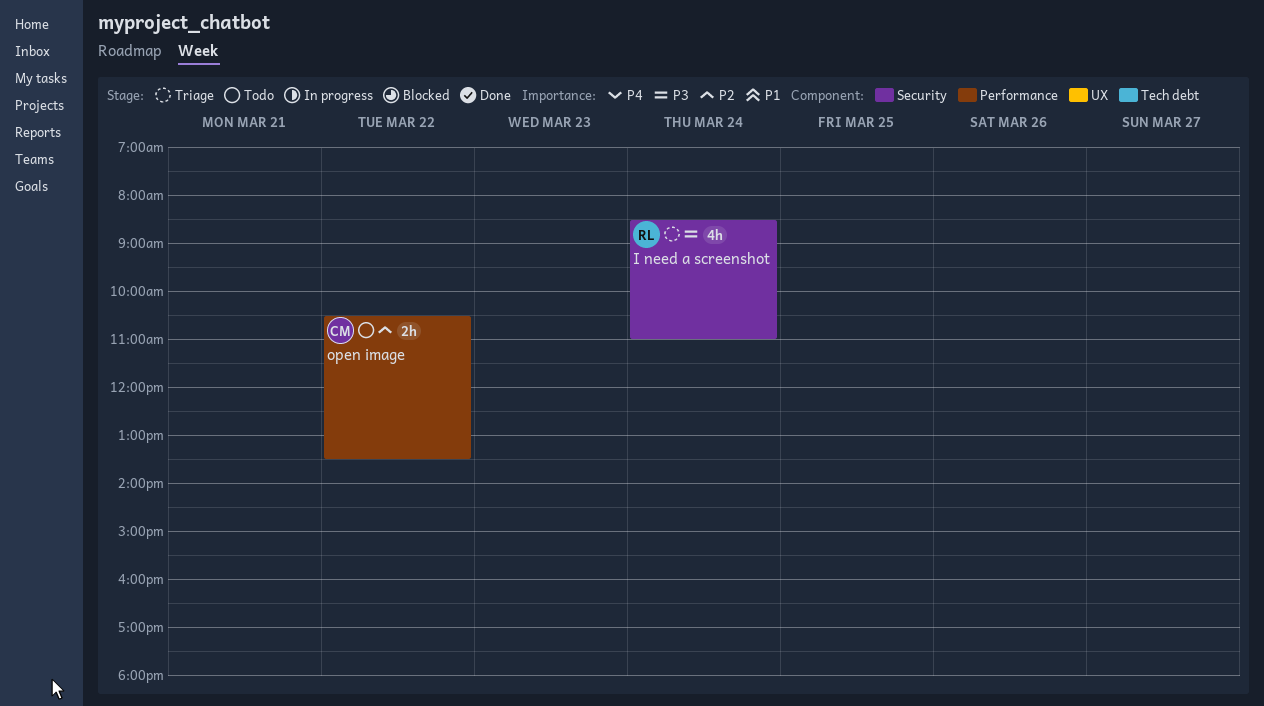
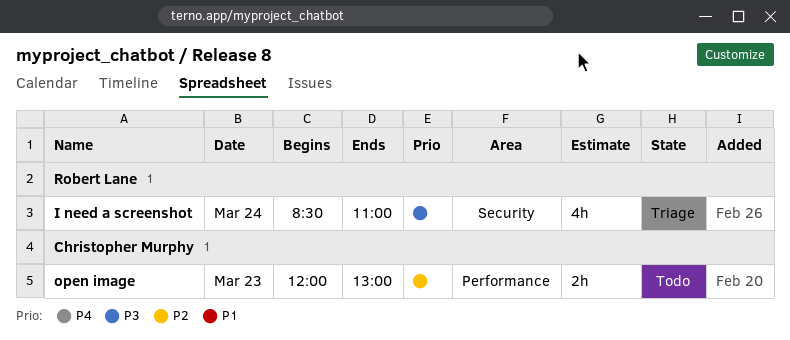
open image, day: Mar 22 -> Mar 23
open image, begins: 10:30 -> 12:00
open image, ends: 13:30 -> 13:00

